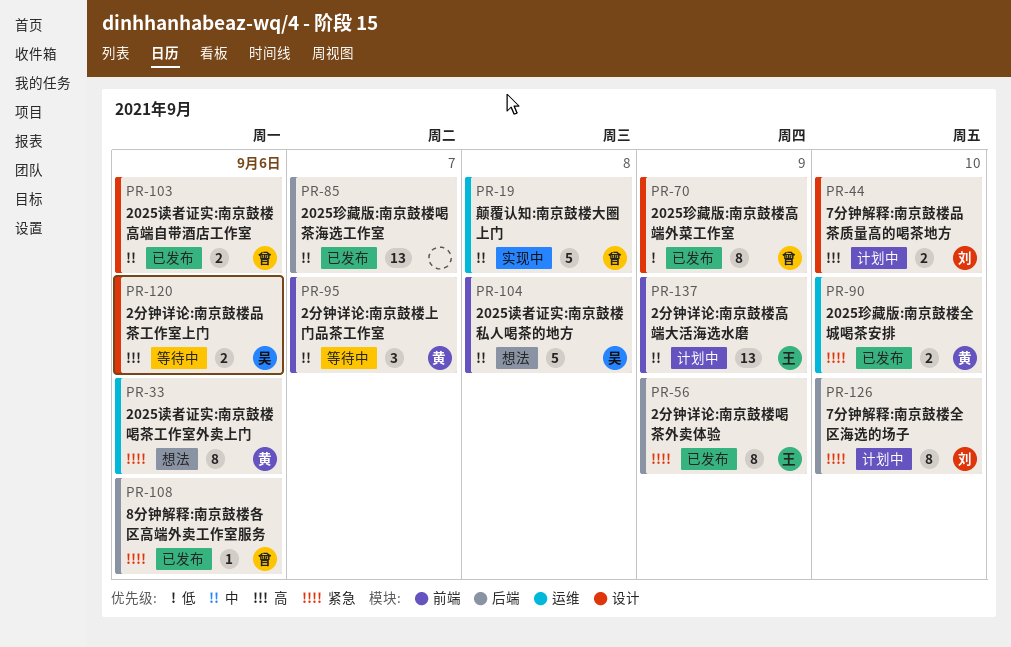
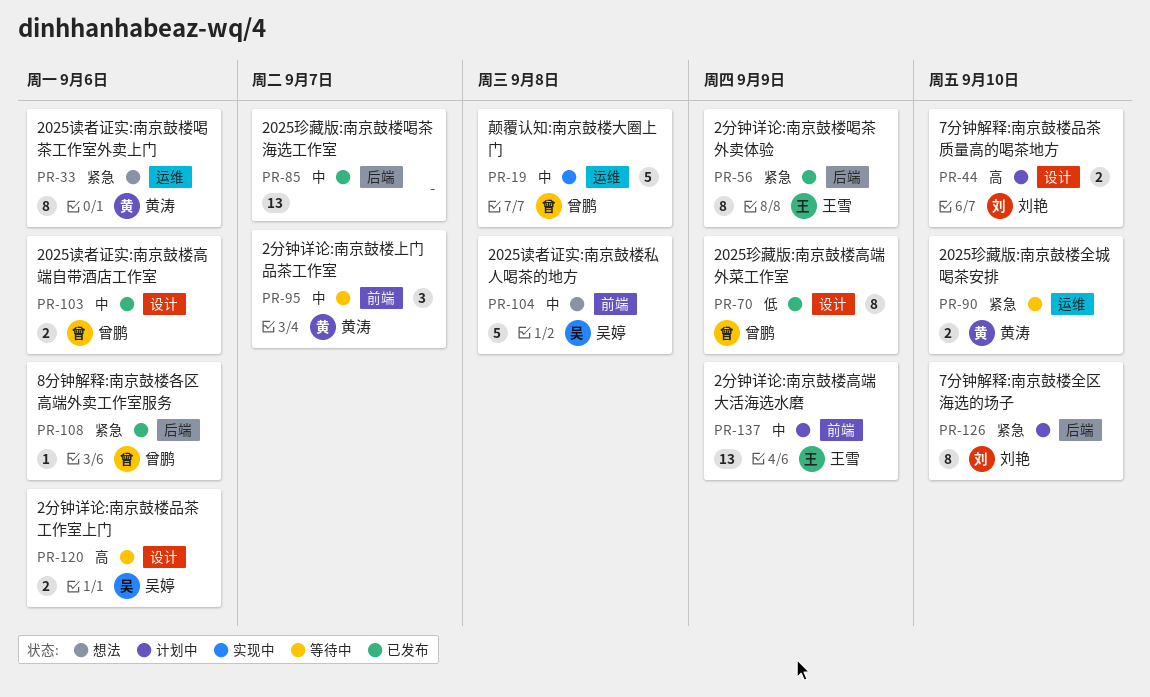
PR-90, status: 已发布 -> 等待中

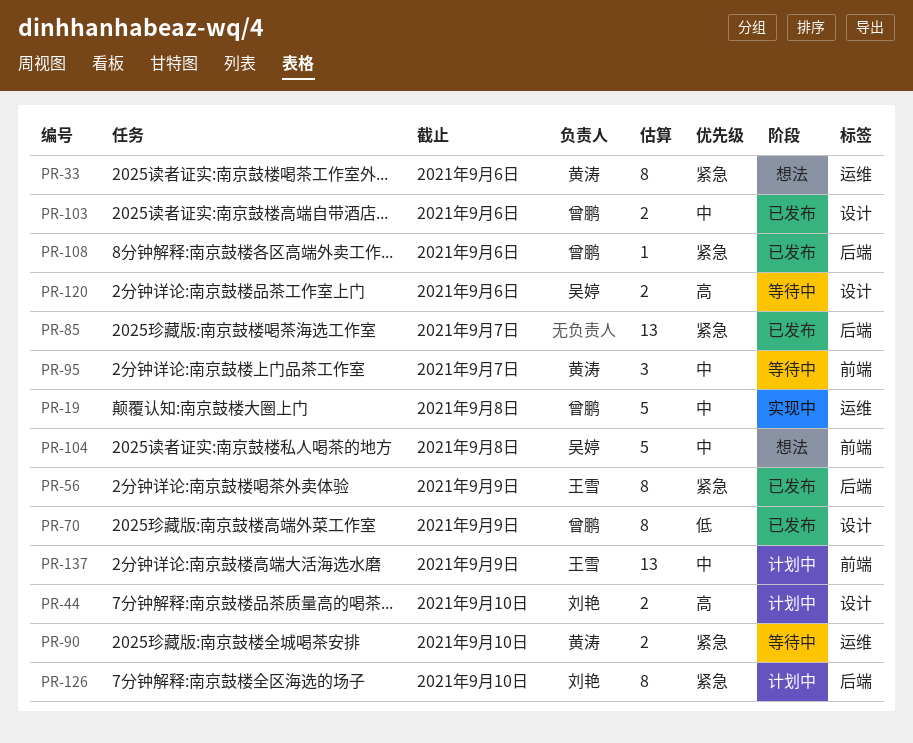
PR-85, priority: 中 -> 紧急

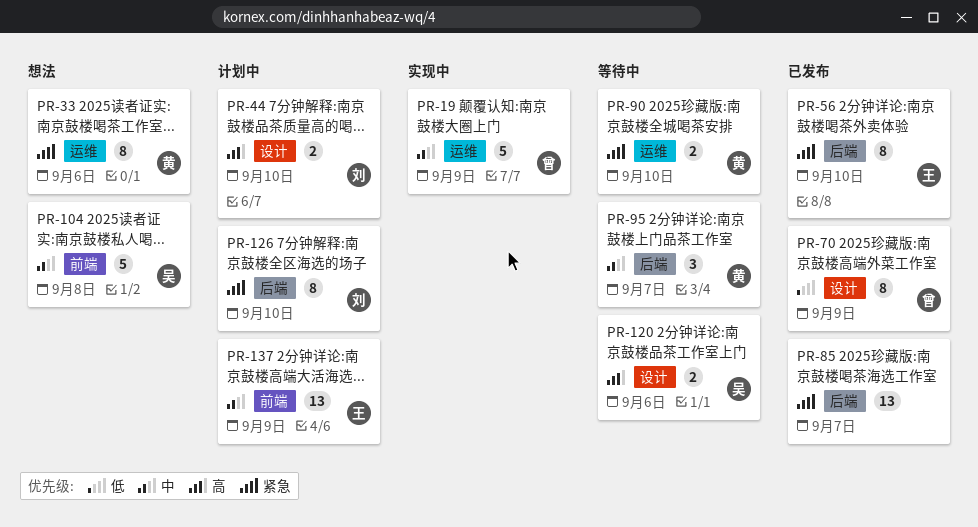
PR-19, due: Sep 8 -> Sep 9
PR-56, due: Sep 9 -> Sep 10
PR-95, label: 前端 -> 后端
PR-103: present -> none
PR-108: present -> none

